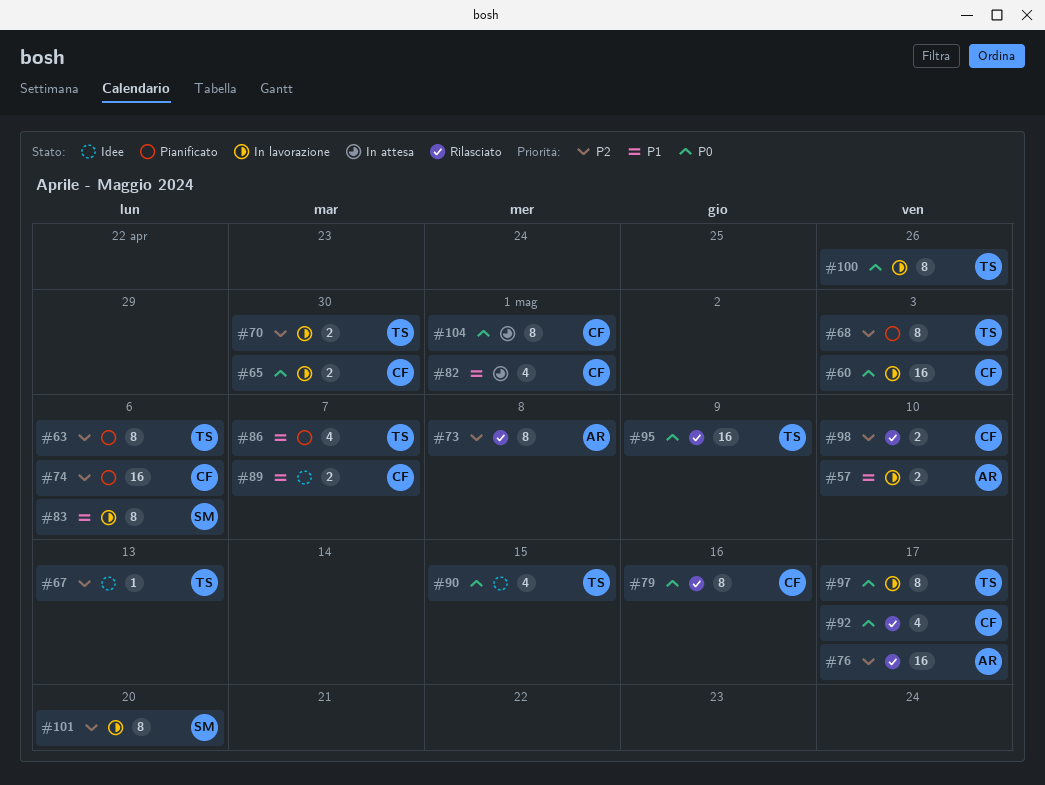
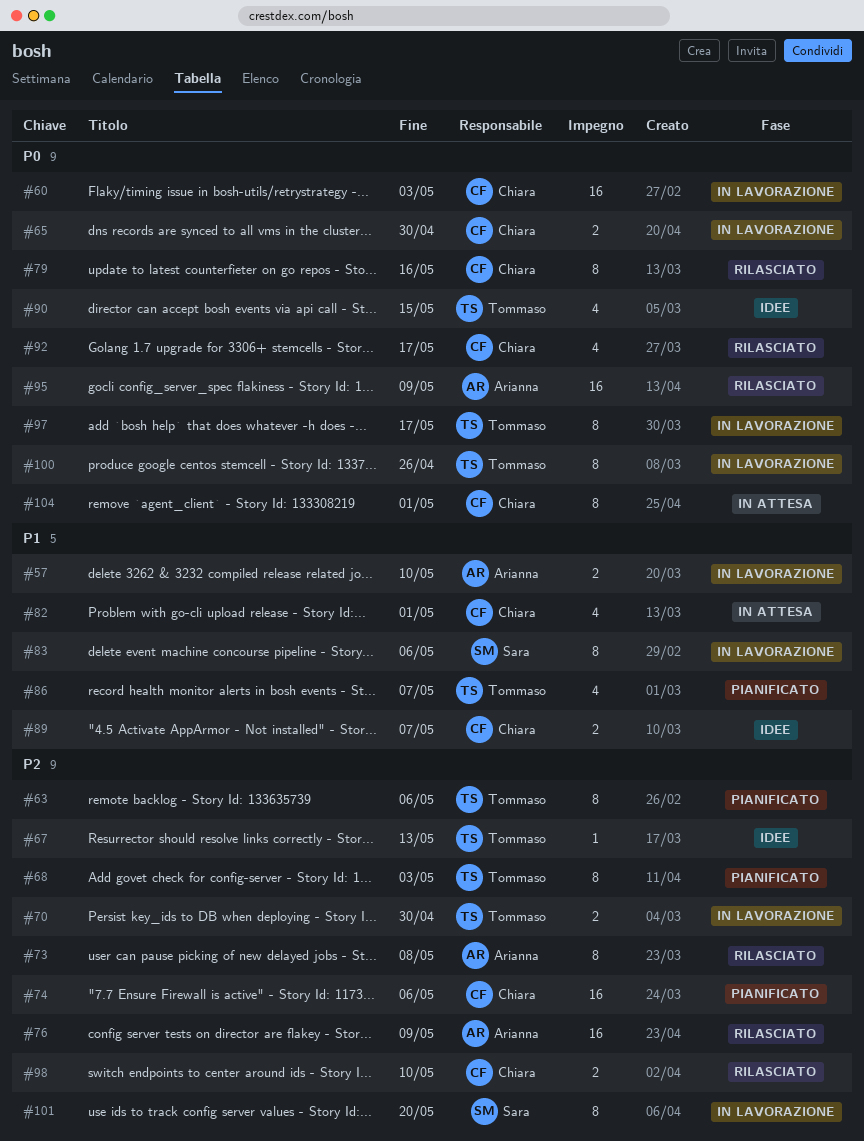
#76, due: May 17 -> May 9
#95, owner: Tommaso -> Arianna

